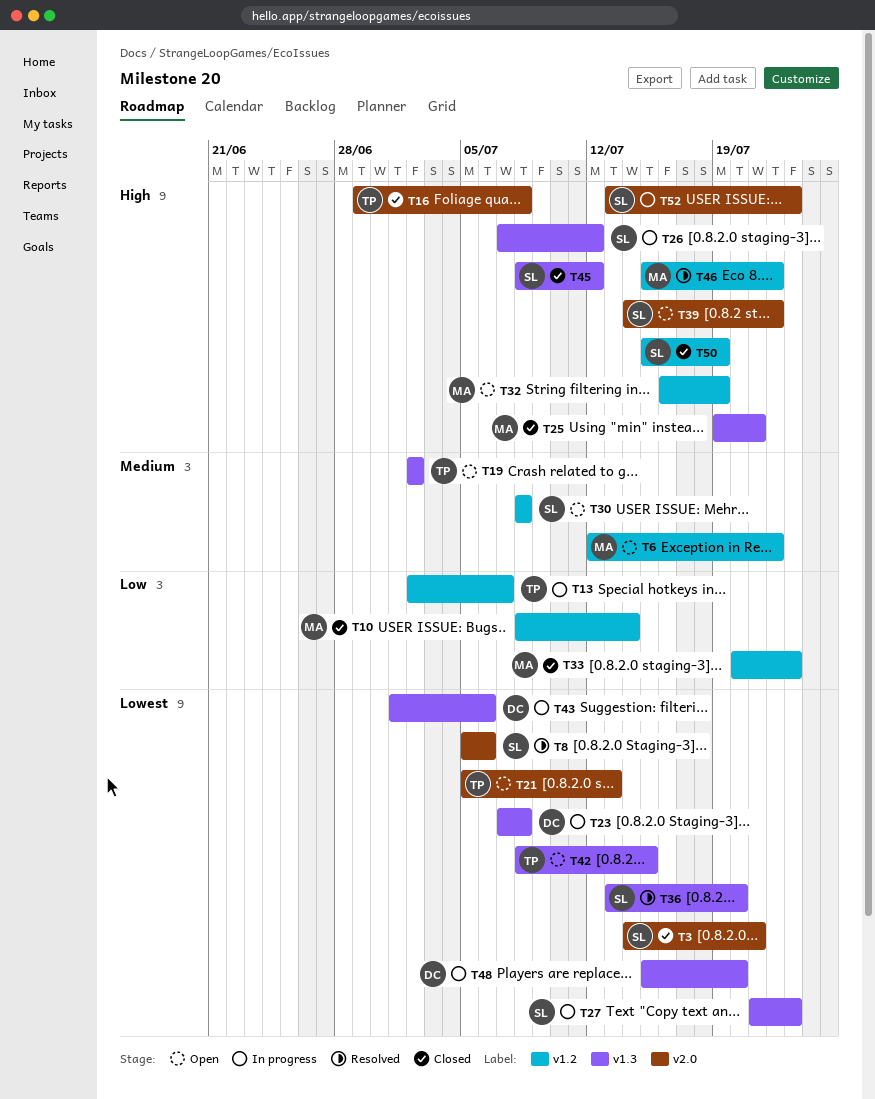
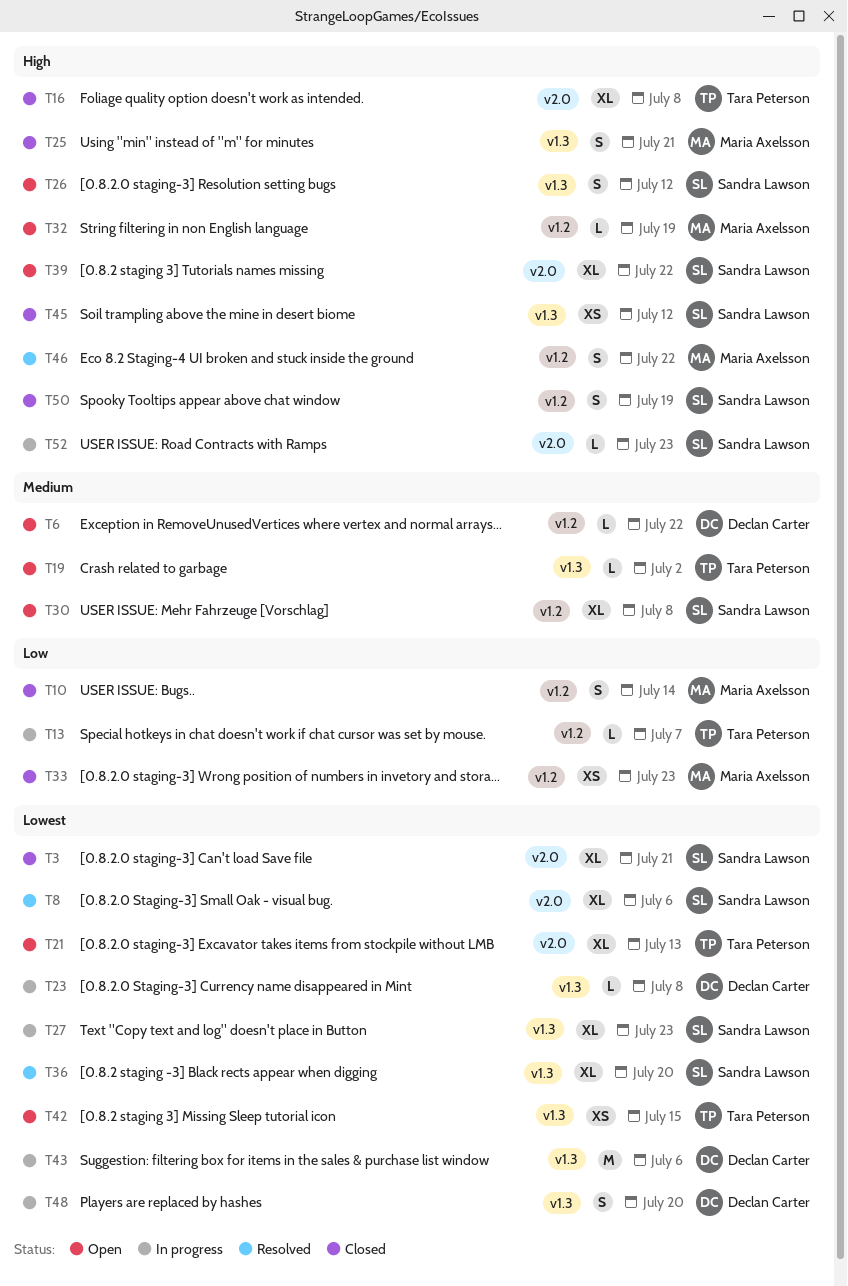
T6, owner: Maria Axelsson -> Declan Carter
T26, status: In progress -> Open

